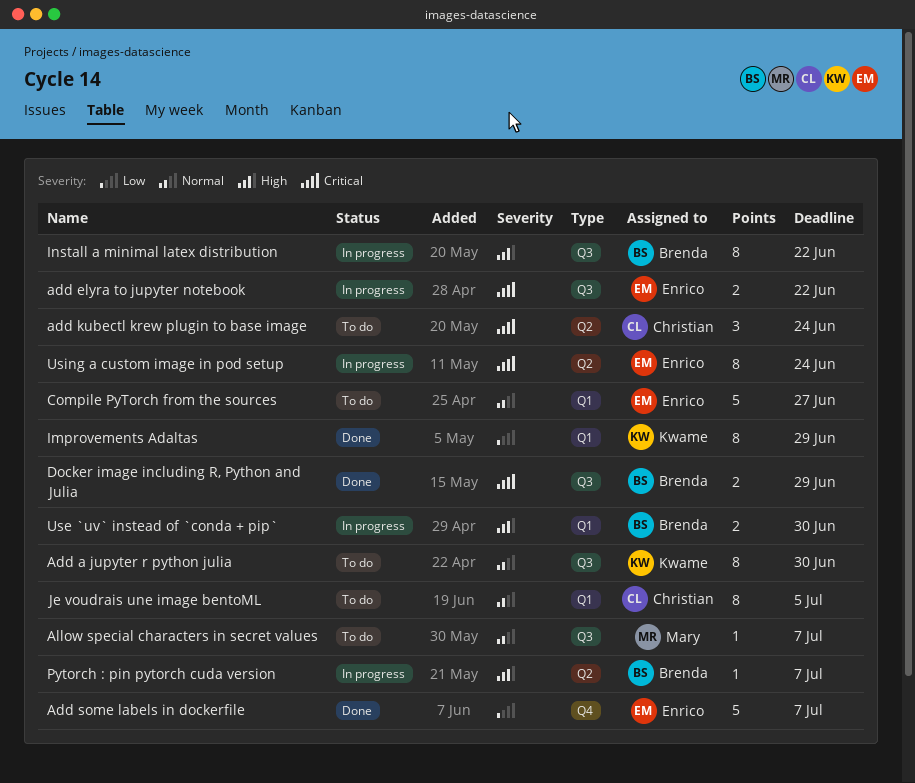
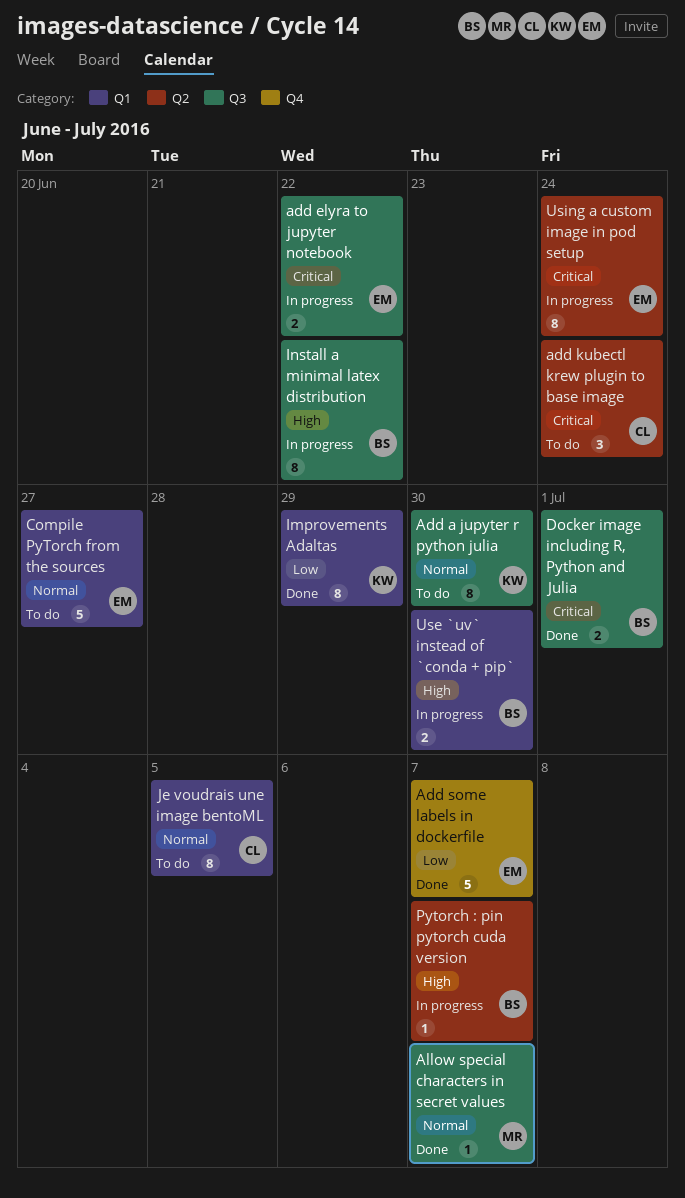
Allow special characters in secret values, status: To do -> Done
Docker image including R, Python and Julia, due: Jun 29 -> Jul 1

